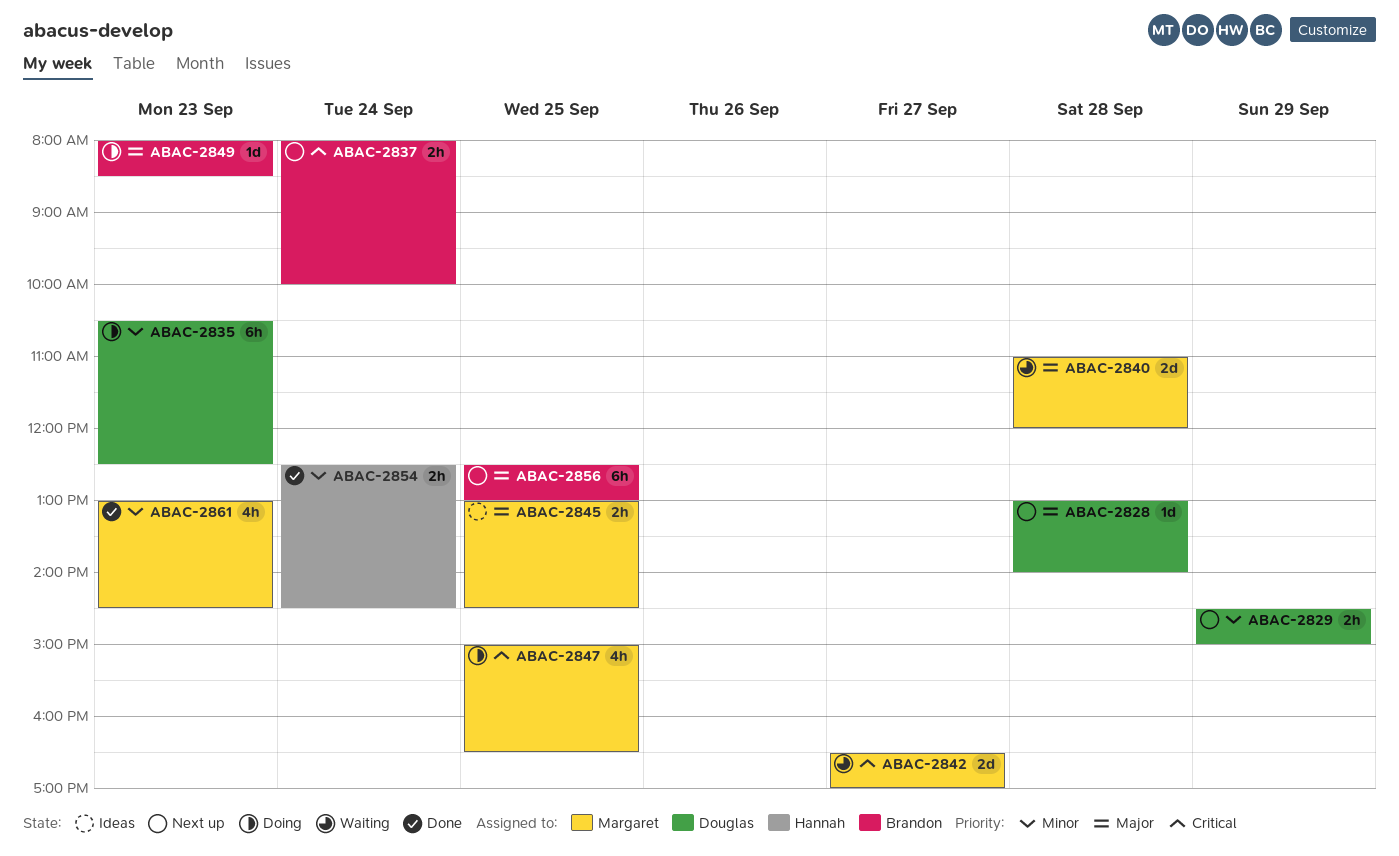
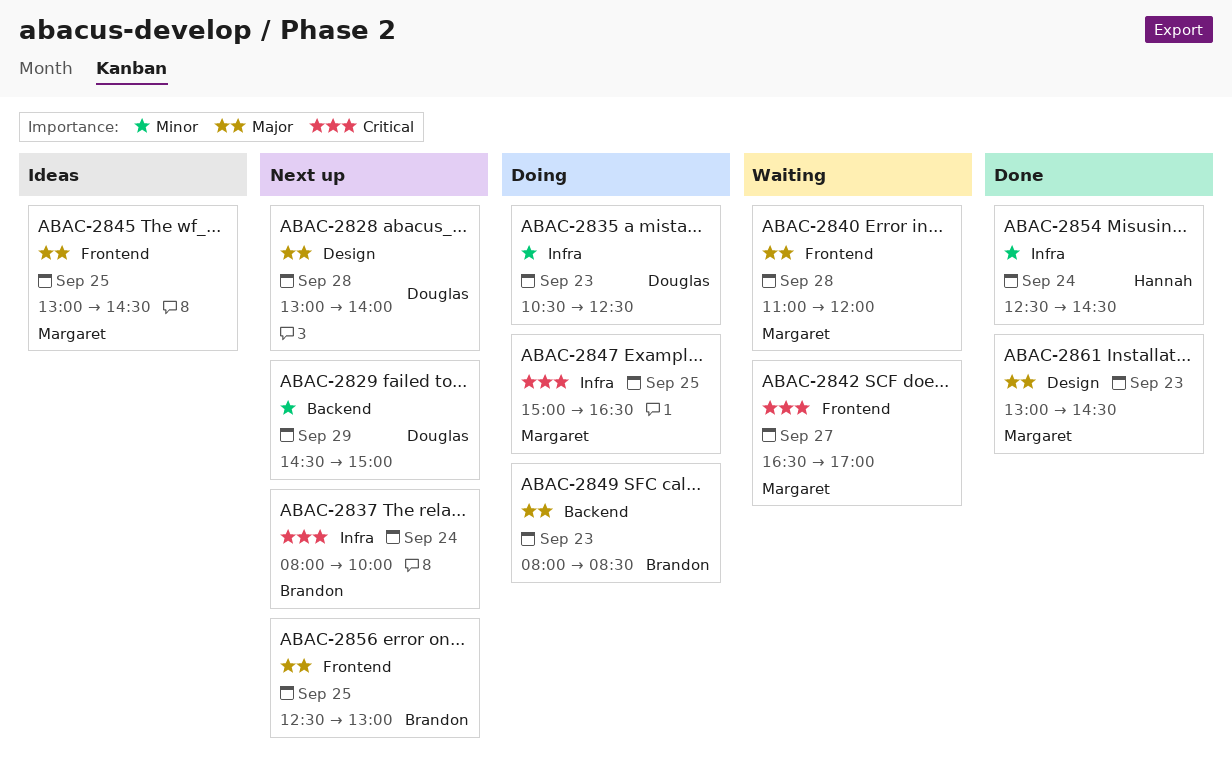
ABAC-2861, priority: Minor -> Major

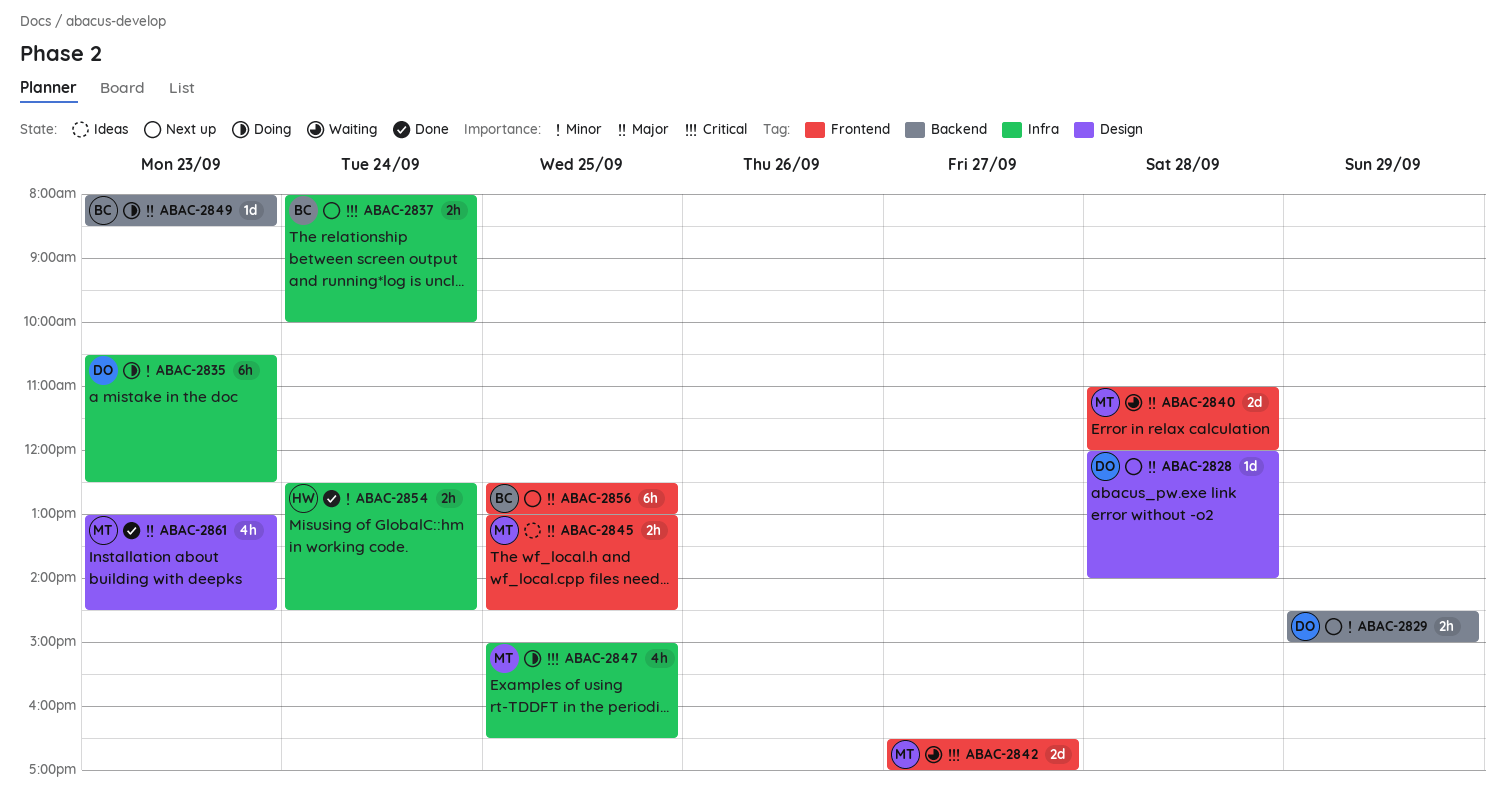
ABAC-2828, begins: 13:00 -> 12:00

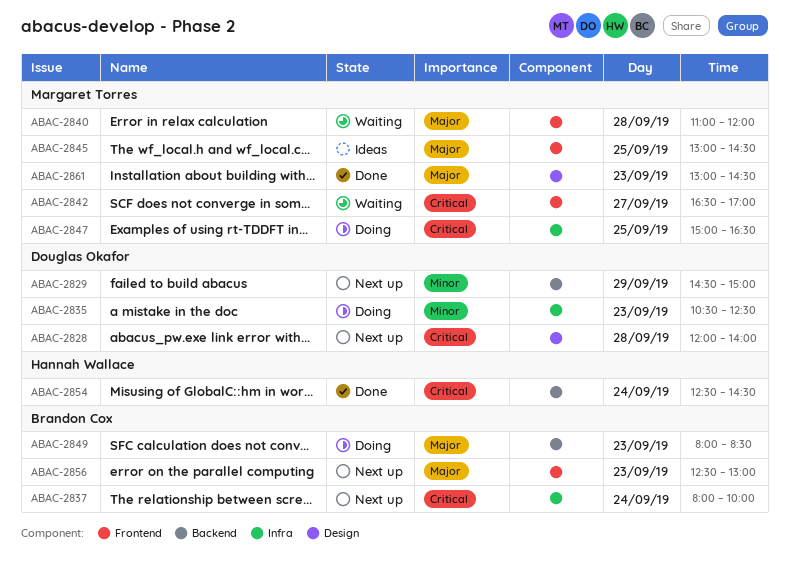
ABAC-2828, priority: Major -> Critical
ABAC-2854, priority: Minor -> Critical
ABAC-2854, label: Infra -> Backend
ABAC-2856, day: Sep 25 -> Sep 23

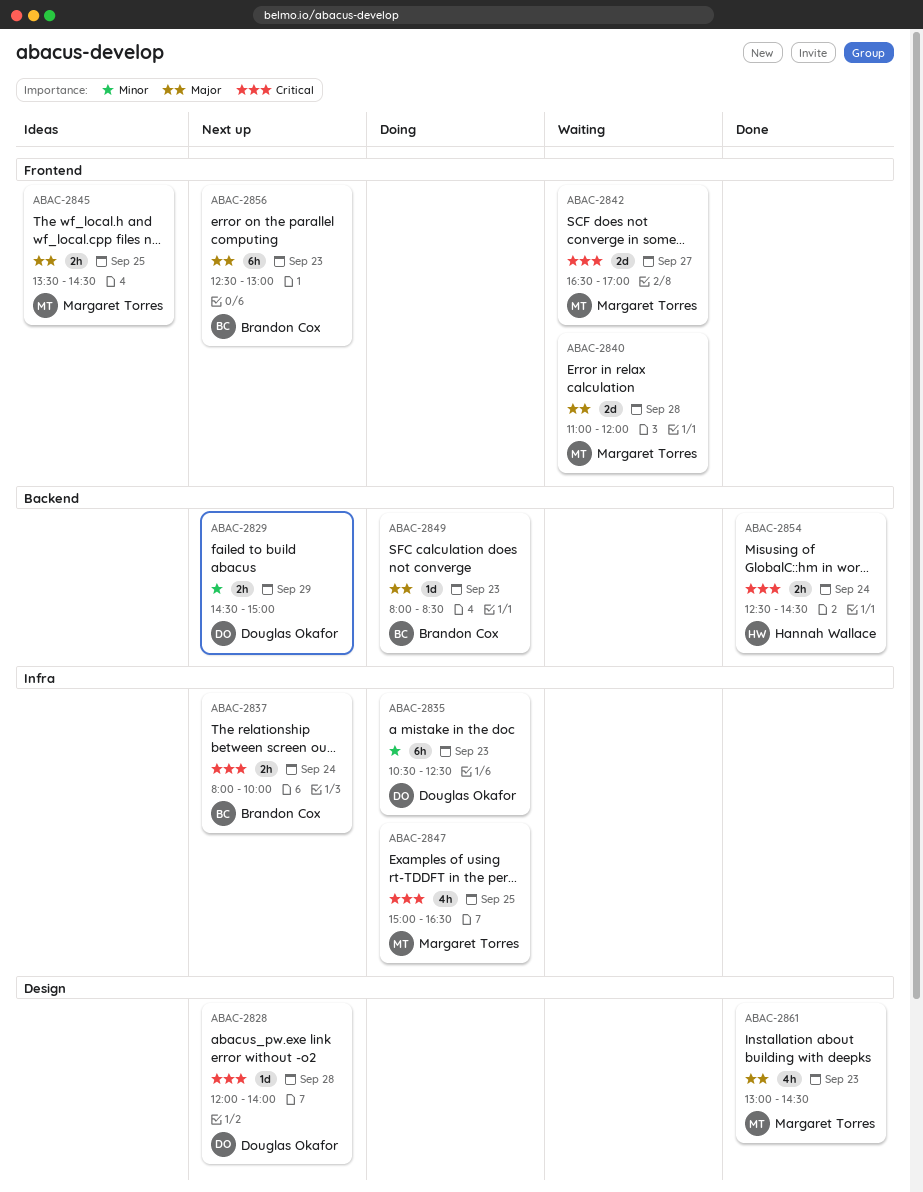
ABAC-2845, begins: 13:00 -> 13:30

